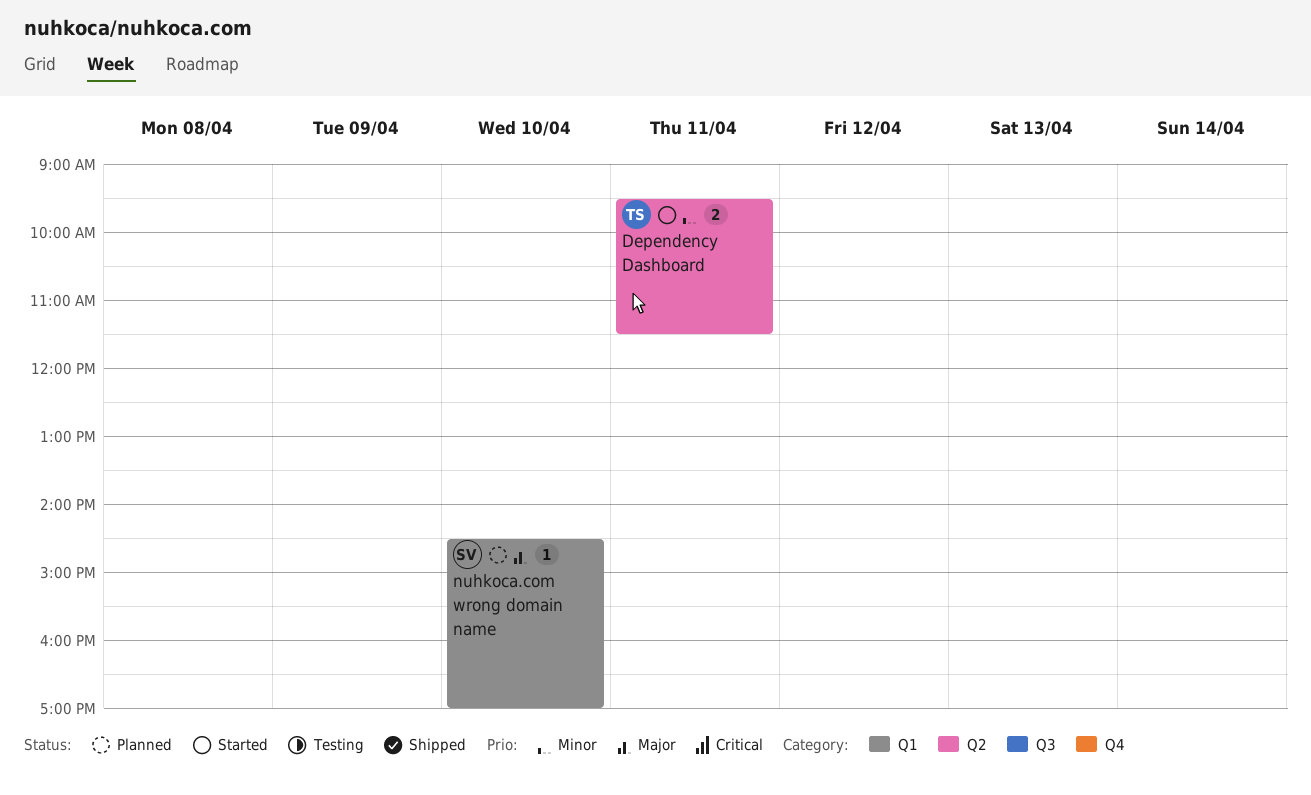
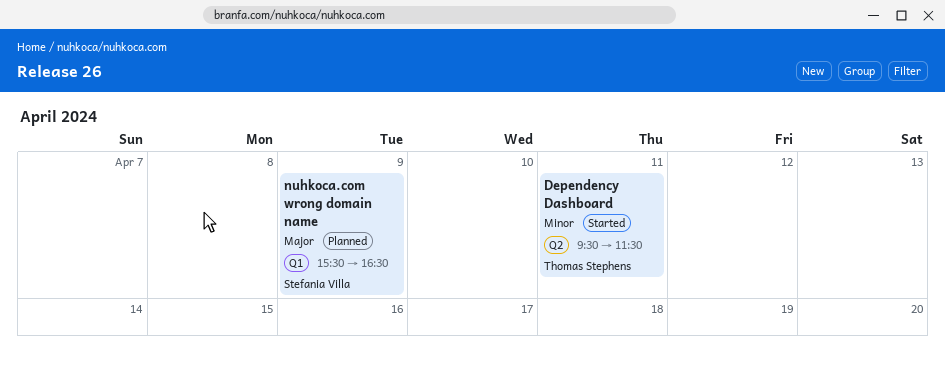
nuhkoca.com wrong domain name, day: Apr 10 -> Apr 9
nuhkoca.com wrong domain name, begins: 14:30 -> 15:30
nuhkoca.com wrong domain name, ends: 17:00 -> 16:30

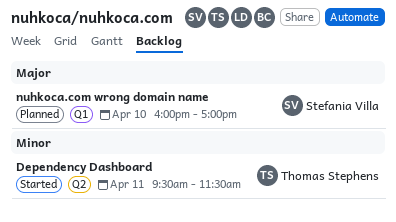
nuhkoca.com wrong domain name, day: Apr 9 -> Apr 10
nuhkoca.com wrong domain name, begins: 15:30 -> 16:00
nuhkoca.com wrong domain name, ends: 16:30 -> 17:00

